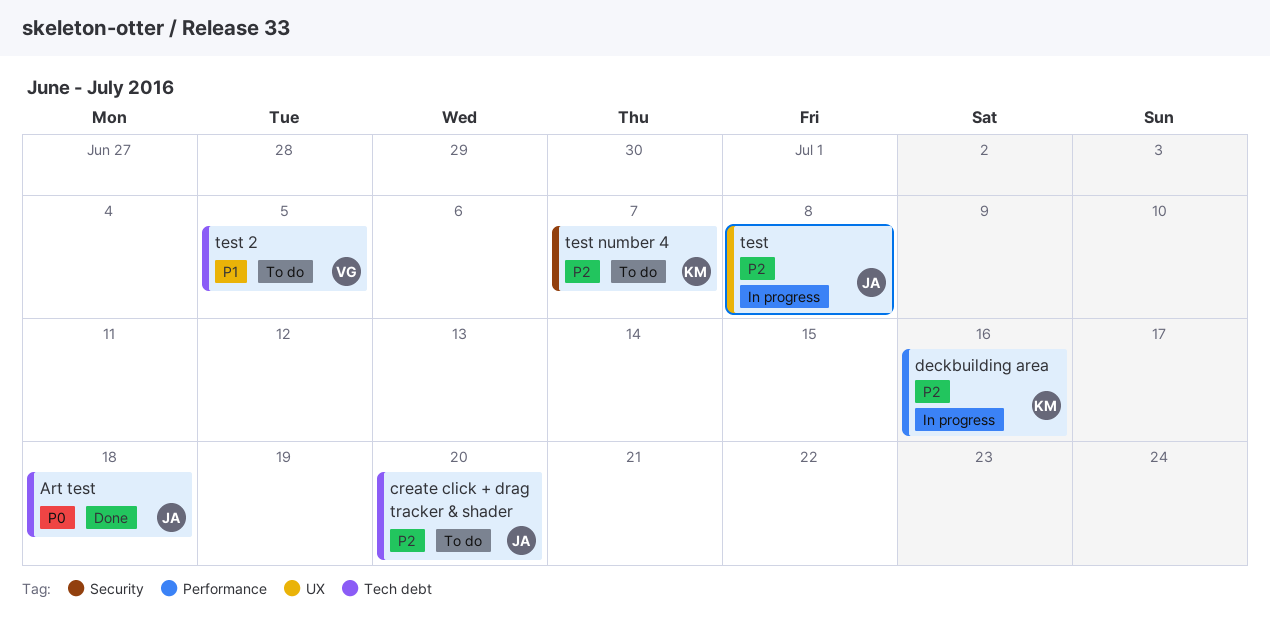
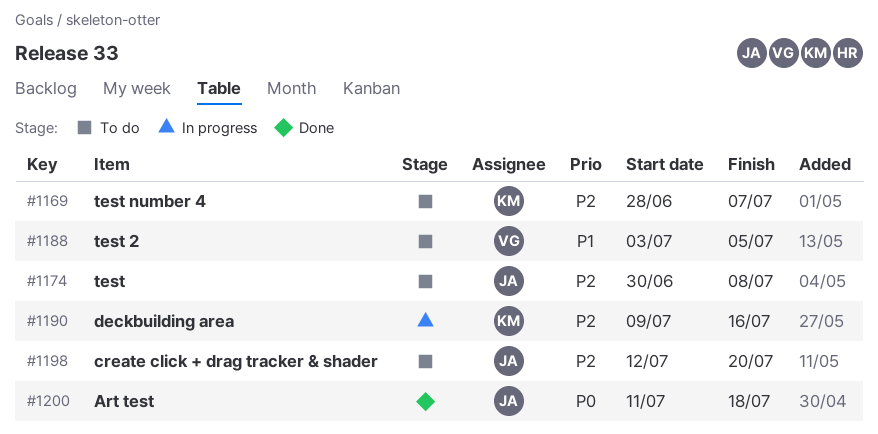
test, status: In progress -> To do

